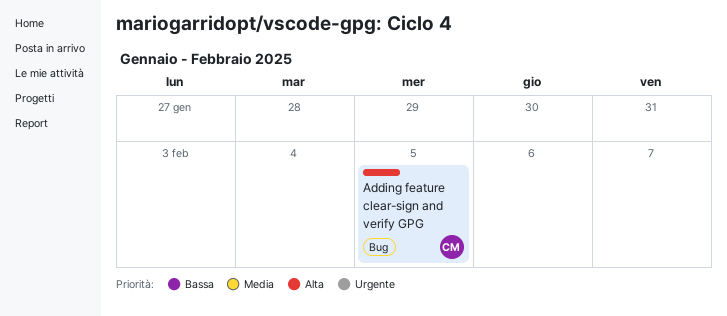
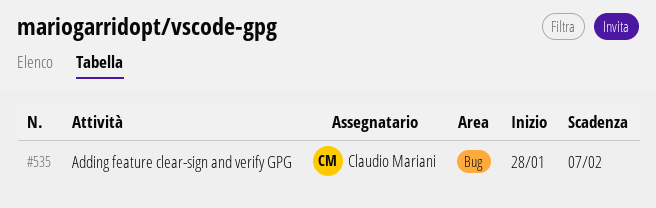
Adding feature clear-sign and verify GPG, due: Feb 5 -> Feb 7

